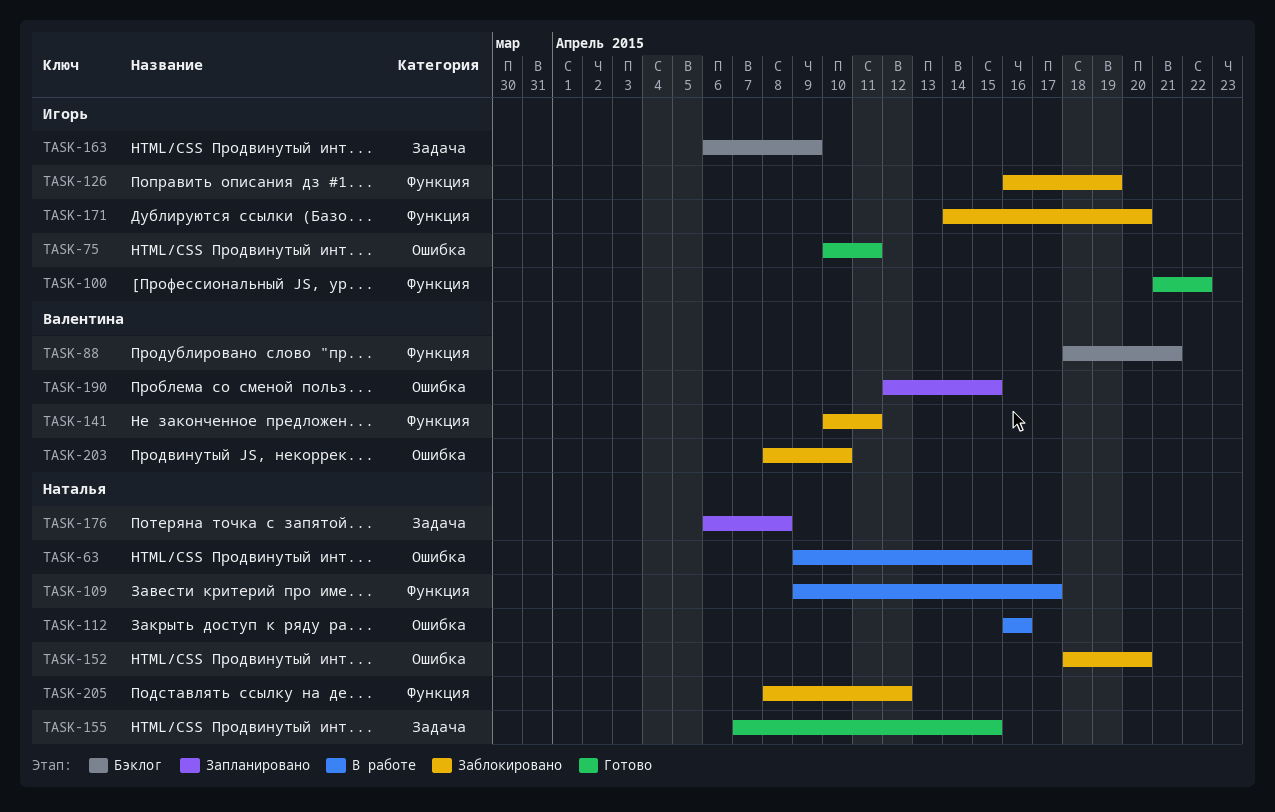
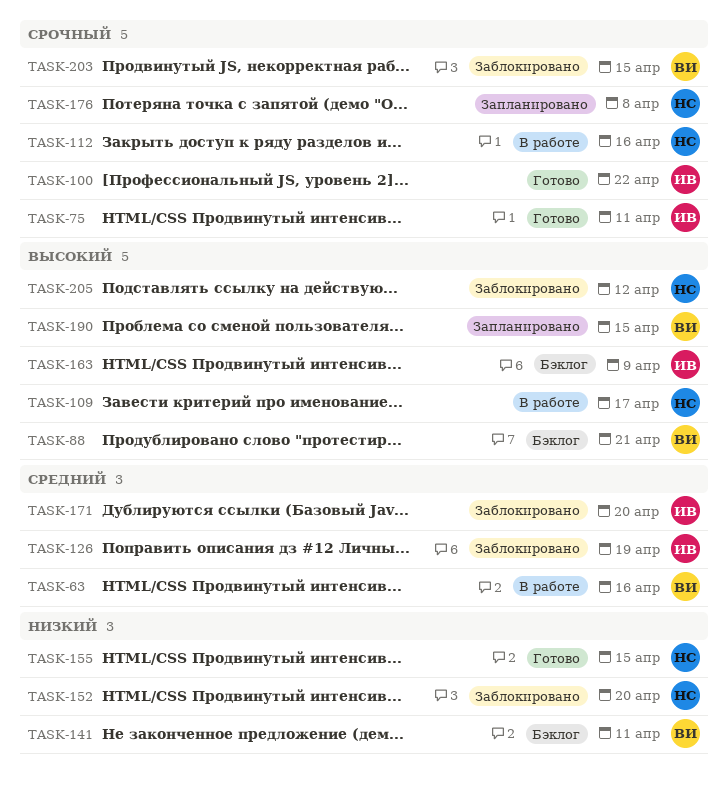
TASK-63, owner: Наталья -> Валентина
TASK-141, status: Заблокировано -> Бэклог
TASK-203, due: Apr 10 -> Apr 15

